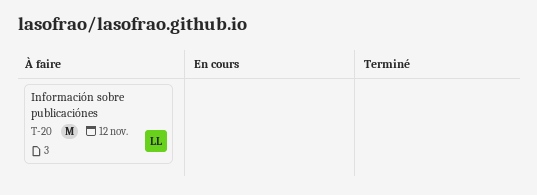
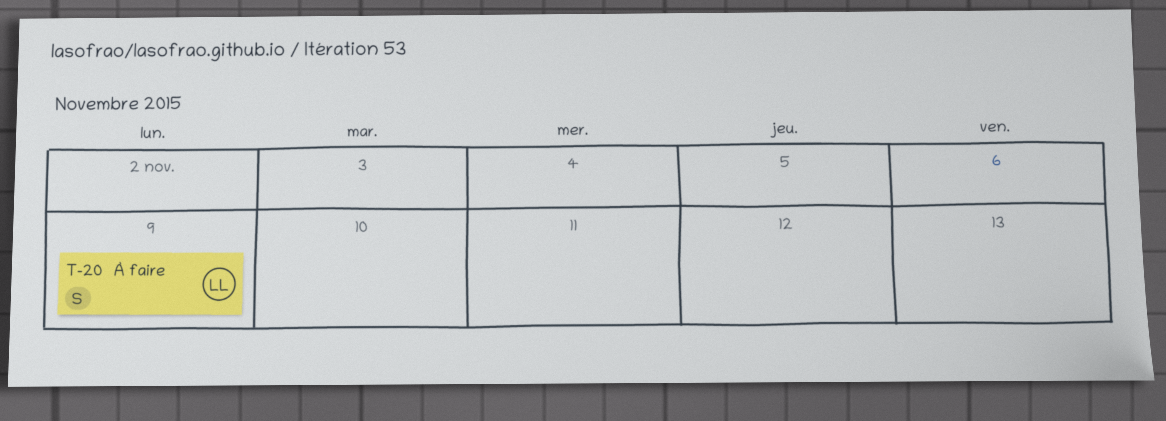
T-20, estimate: M -> S
T-20, due: Nov 12 -> Nov 9

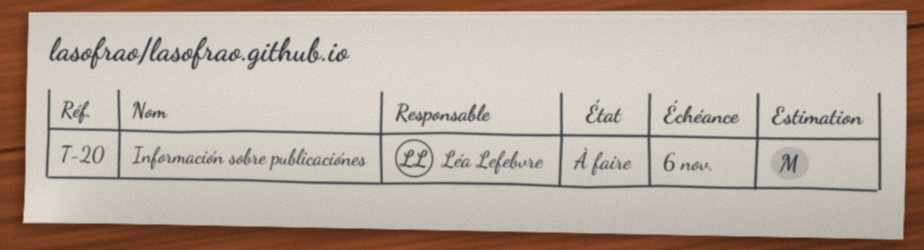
T-20, estimate: S -> M
T-20, due: Nov 9 -> Nov 6

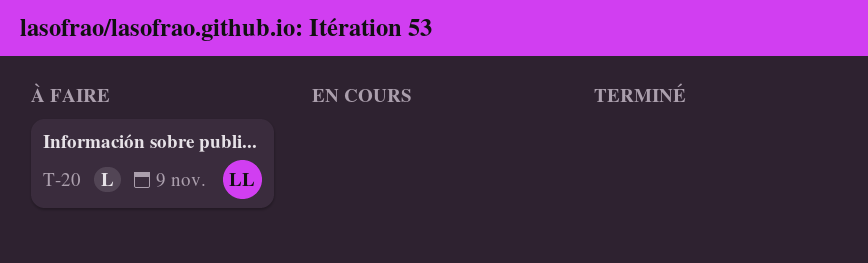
T-20, estimate: M -> L
T-20, due: Nov 6 -> Nov 9

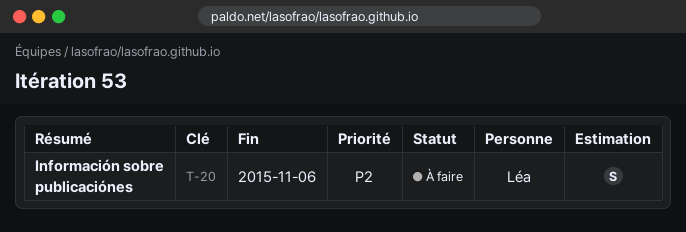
T-20, estimate: L -> S
T-20, due: Nov 9 -> Nov 6

